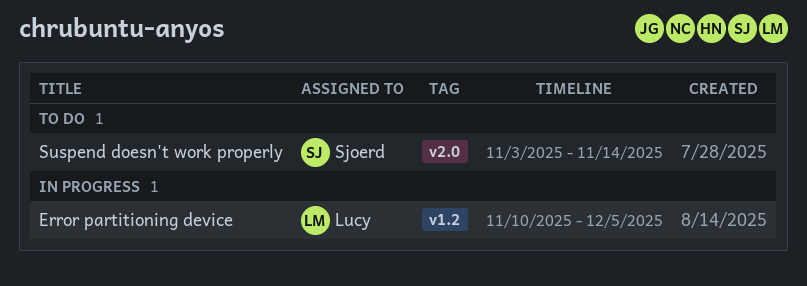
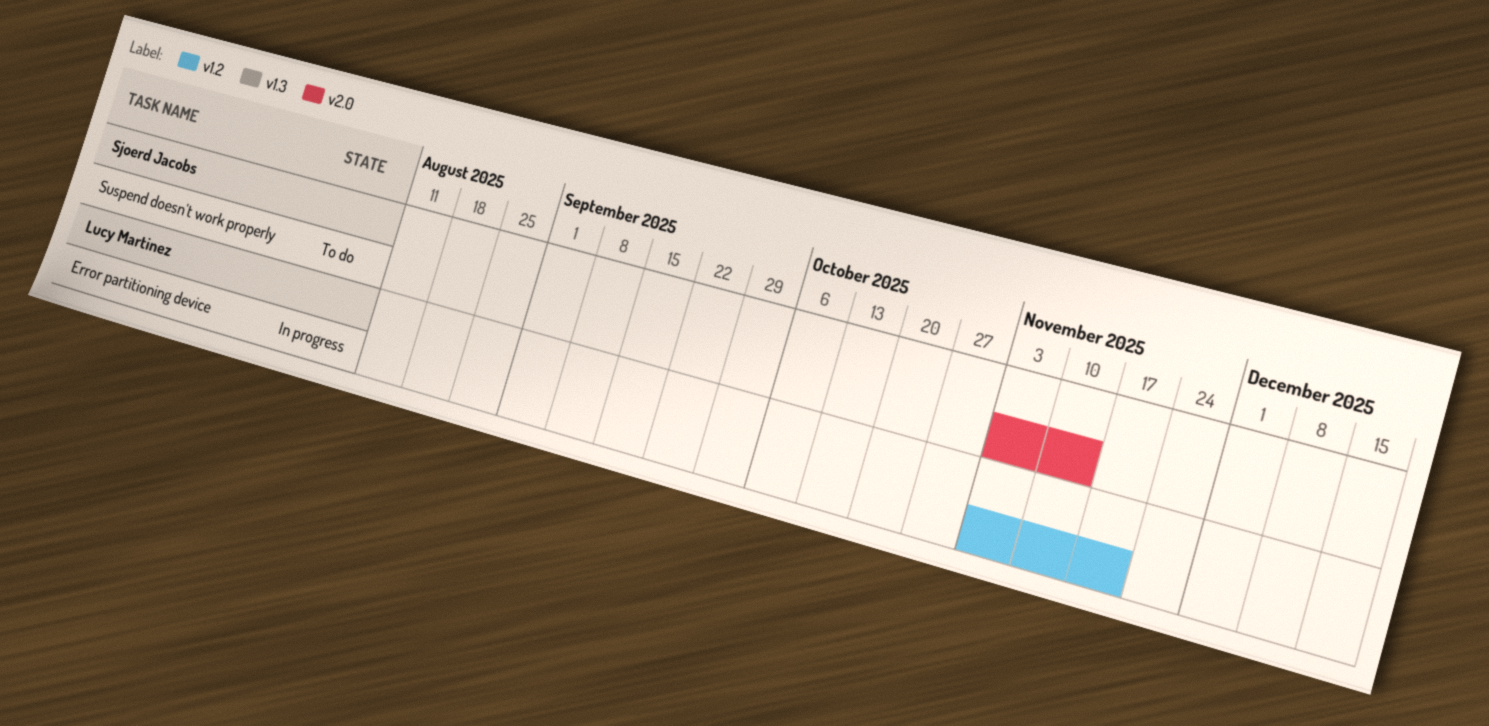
Error partitioning device, start: Nov 10 -> Nov 3
Error partitioning device, due: Dec 5 -> Nov 21

